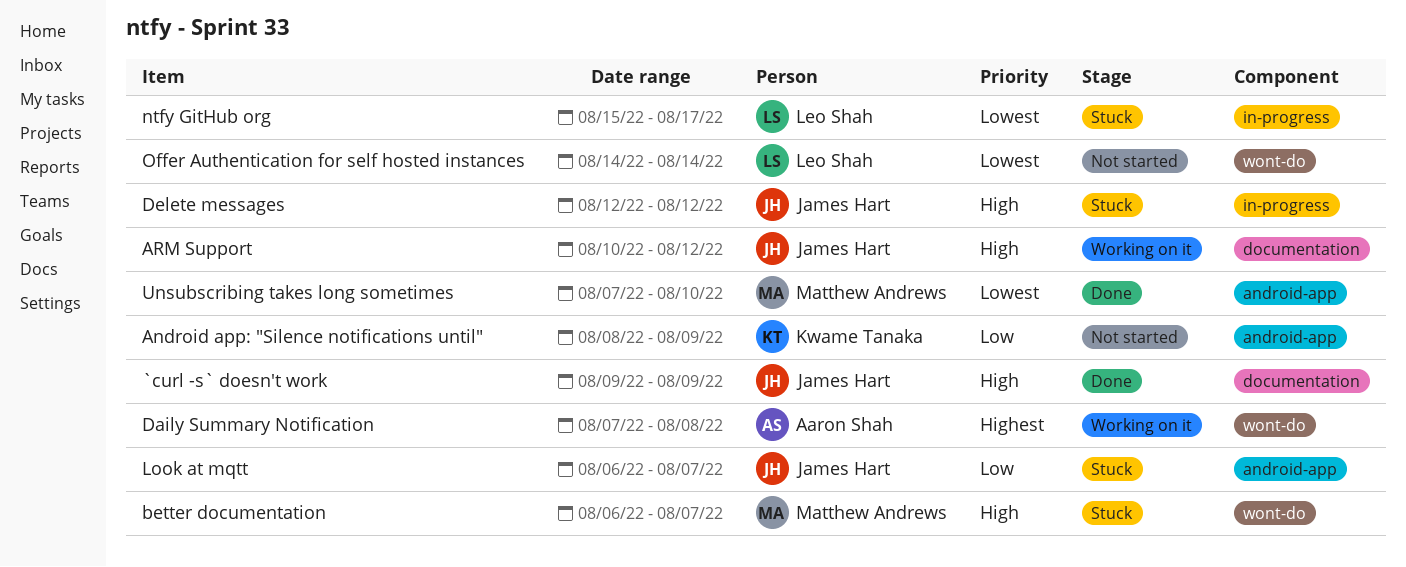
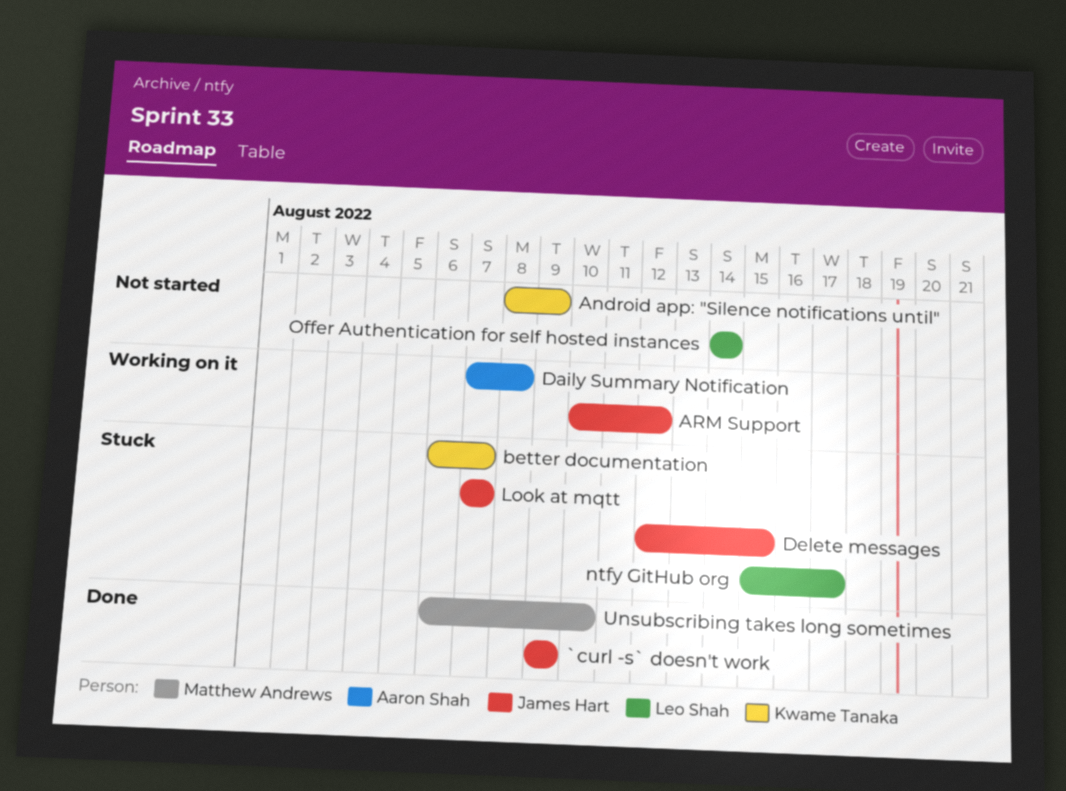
better documentation, owner: Matthew Andrews -> Kwame Tanaka
Delete messages, due: Aug 12 -> Aug 15
Look at mqtt, start: Aug 6 -> Aug 7
Unsubscribing takes long sometimes, start: Aug 7 -> Aug 6

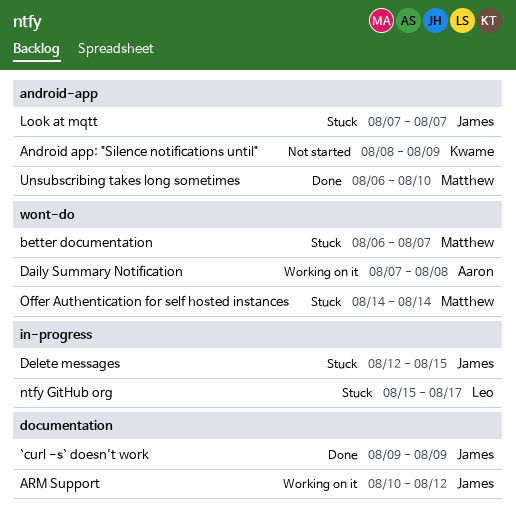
better documentation, owner: Kwame Tanaka -> Matthew Andrews
Offer Authentication for self hosted instances, status: Not started -> Stuck
Offer Authentication for self hosted instances, owner: Leo Shah -> Matthew Andrews

